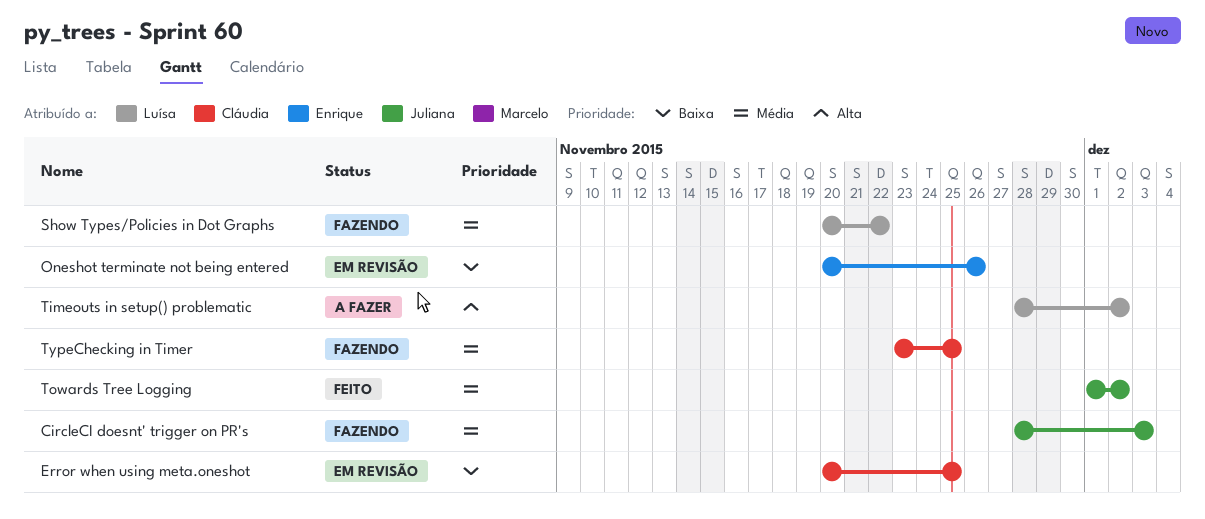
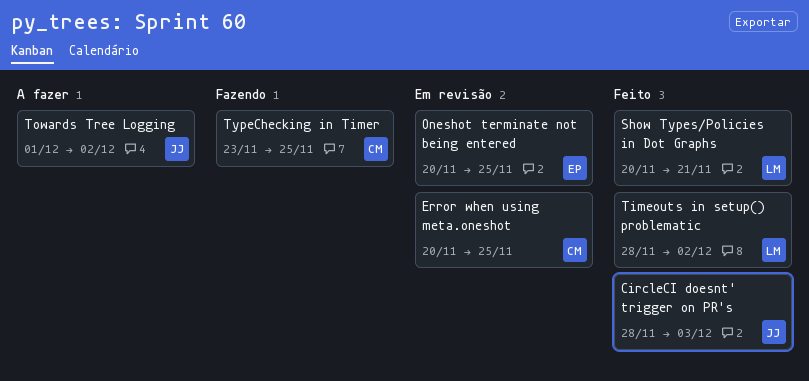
CircleCI doesnt' trigger on PR's, status: Fazendo -> Feito
Oneshot terminate not being entered, due: Nov 26 -> Nov 25
Show Types/Policies in Dot Graphs, status: Fazendo -> Feito
Show Types/Policies in Dot Graphs, due: Nov 22 -> Nov 21
Timeouts in setup() problematic, status: A fazer -> Feito
Towards Tree Logging, status: Feito -> A fazer

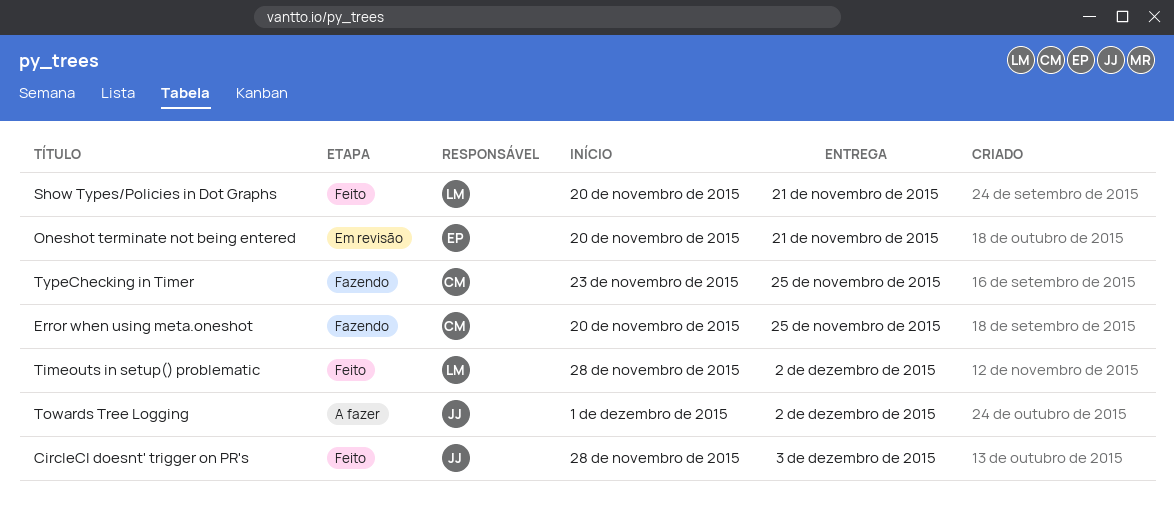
Error when using meta.oneshot, status: Em revisão -> Fazendo
Oneshot terminate not being entered, due: Nov 25 -> Nov 21

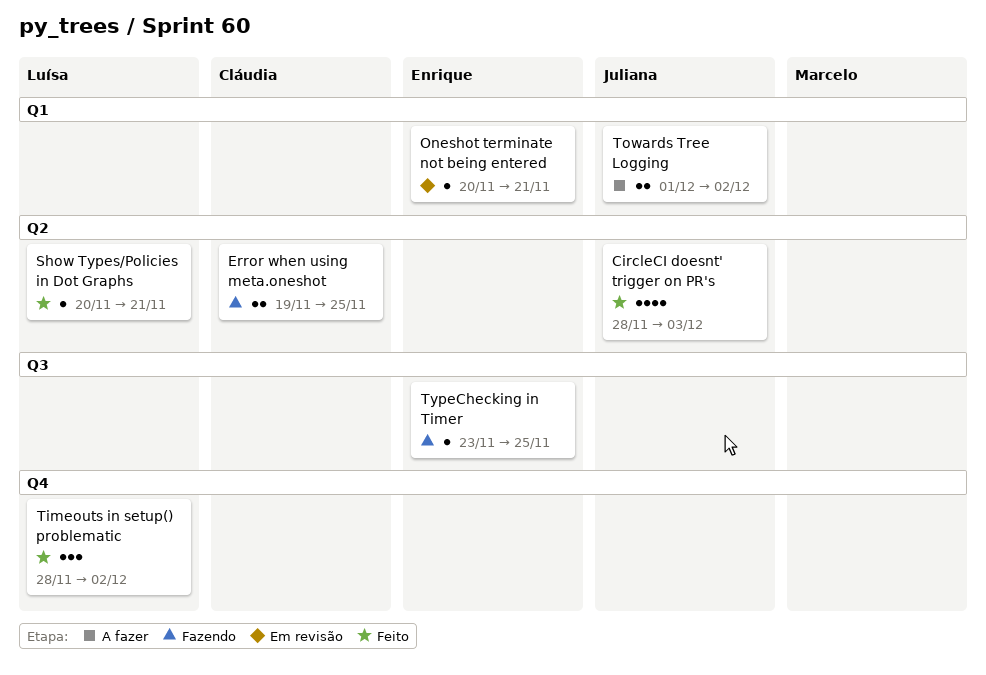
Error when using meta.oneshot, start: Nov 20 -> Nov 19
TypeChecking in Timer, owner: Cláudia -> Enrique

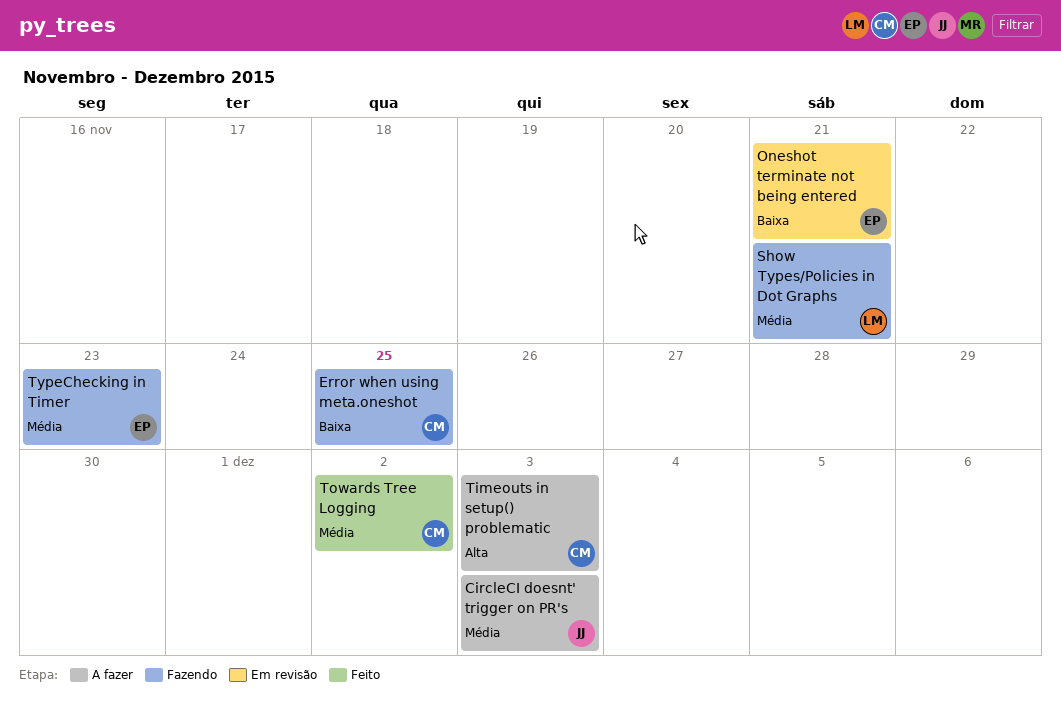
CircleCI doesnt' trigger on PR's, status: Feito -> A fazer
Show Types/Policies in Dot Graphs, status: Feito -> Fazendo
Timeouts in setup() problematic, status: Feito -> A fazer
Timeouts in setup() problematic, owner: Luísa -> Cláudia
Timeouts in setup() problematic, due: Dec 2 -> Dec 3
Towards Tree Logging, status: A fazer -> Feito
Towards Tree Logging, owner: Juliana -> Cláudia
TypeChecking in Timer, due: Nov 25 -> Nov 23

